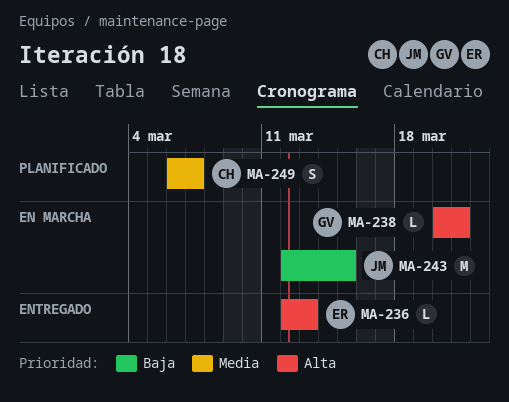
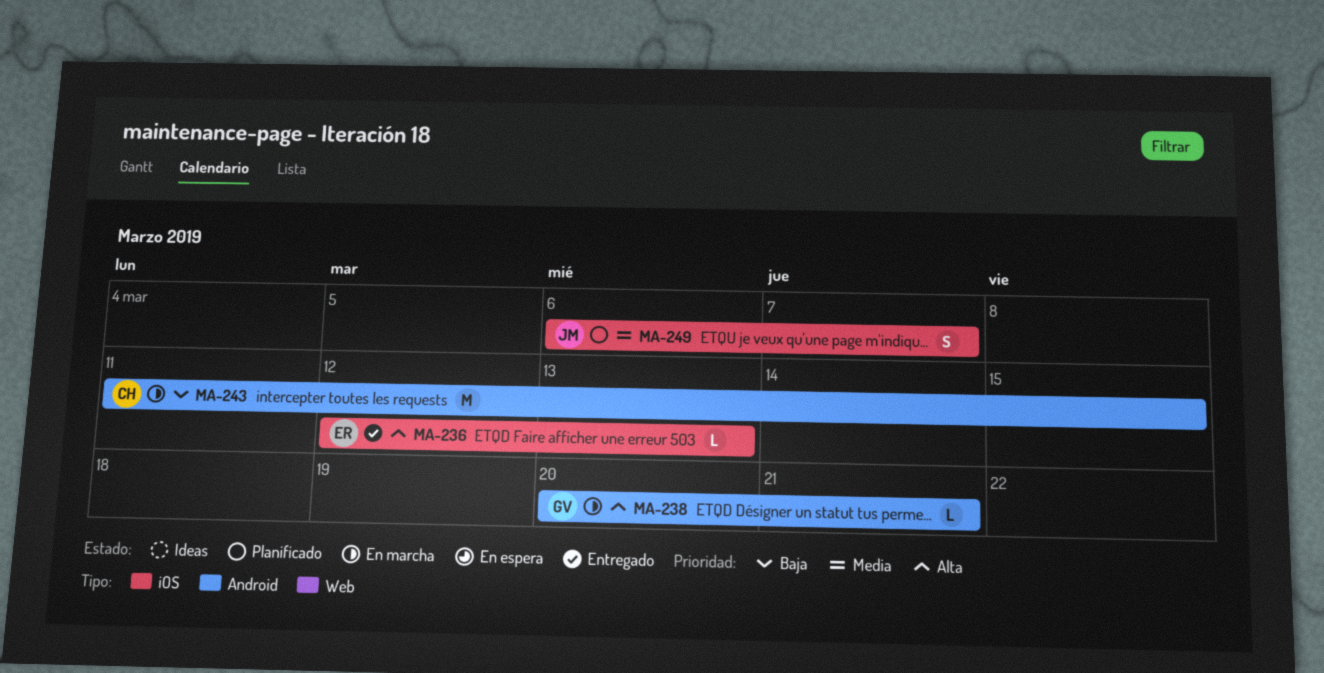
MA-243, owner: JM -> CH
MA-243, start: Mar 12 -> Mar 11
MA-249, owner: CH -> JM

